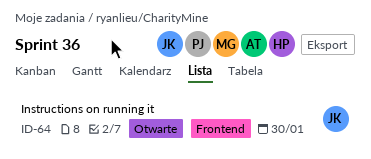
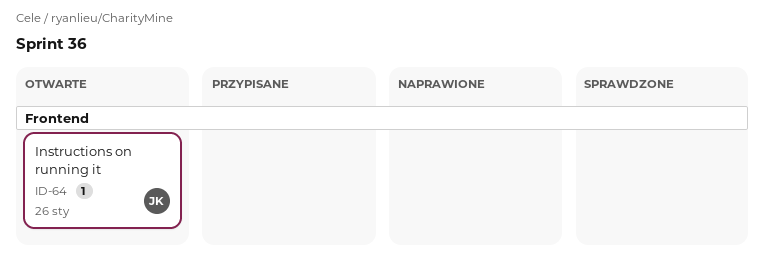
ID-64, due: Jan 30 -> Jan 26

